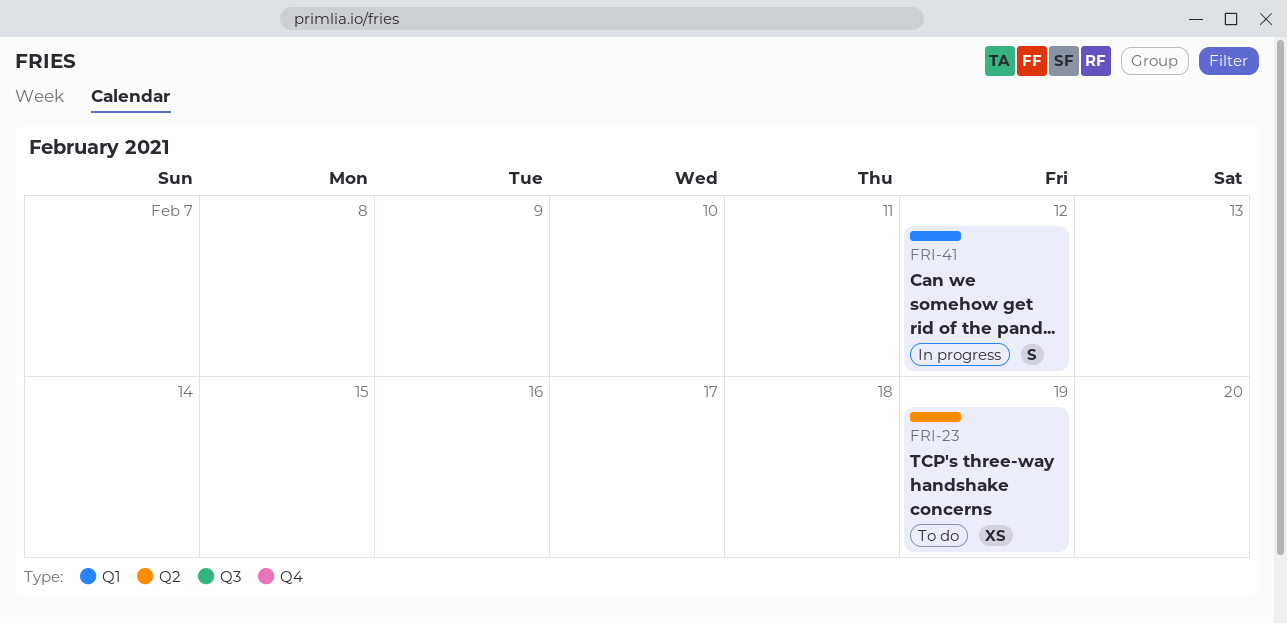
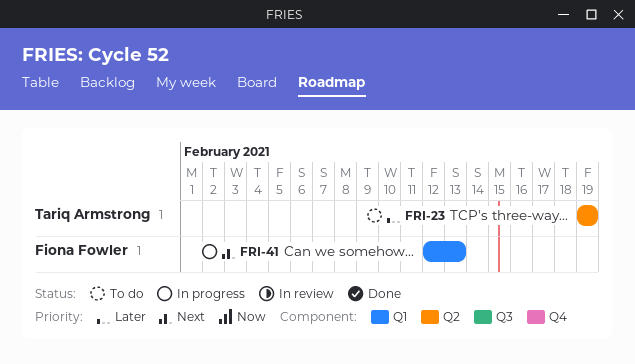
FRI-41, due: Feb 12 -> Feb 13

